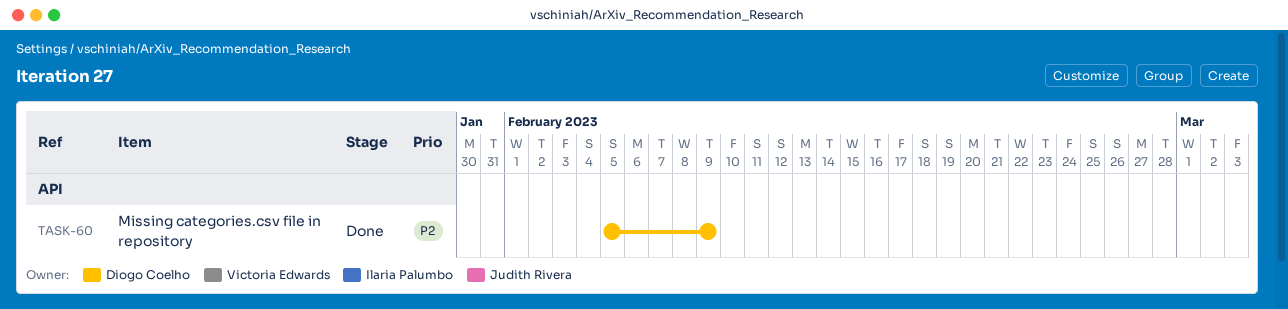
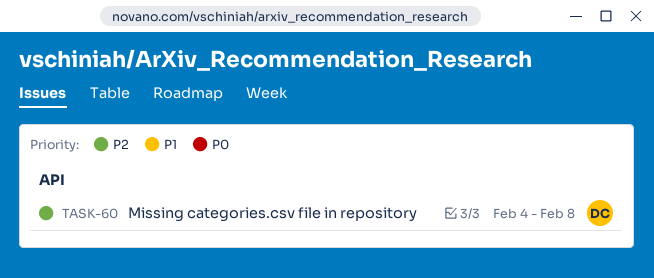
TASK-60, start: Feb 5 -> Feb 4
TASK-60, due: Feb 9 -> Feb 8

